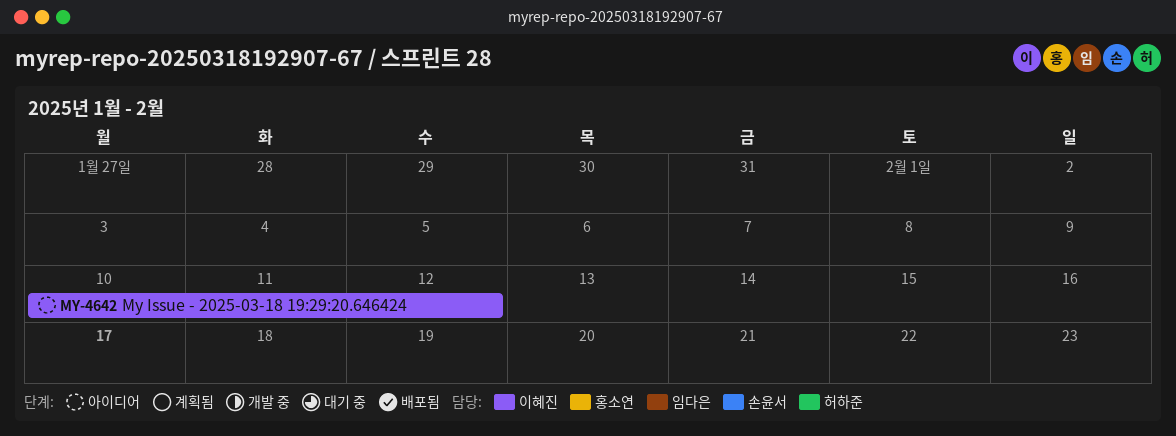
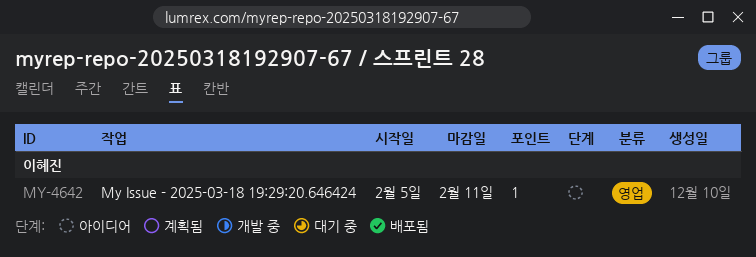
MY-4642, start: Feb 10 -> Feb 5
MY-4642, due: Feb 12 -> Feb 11

